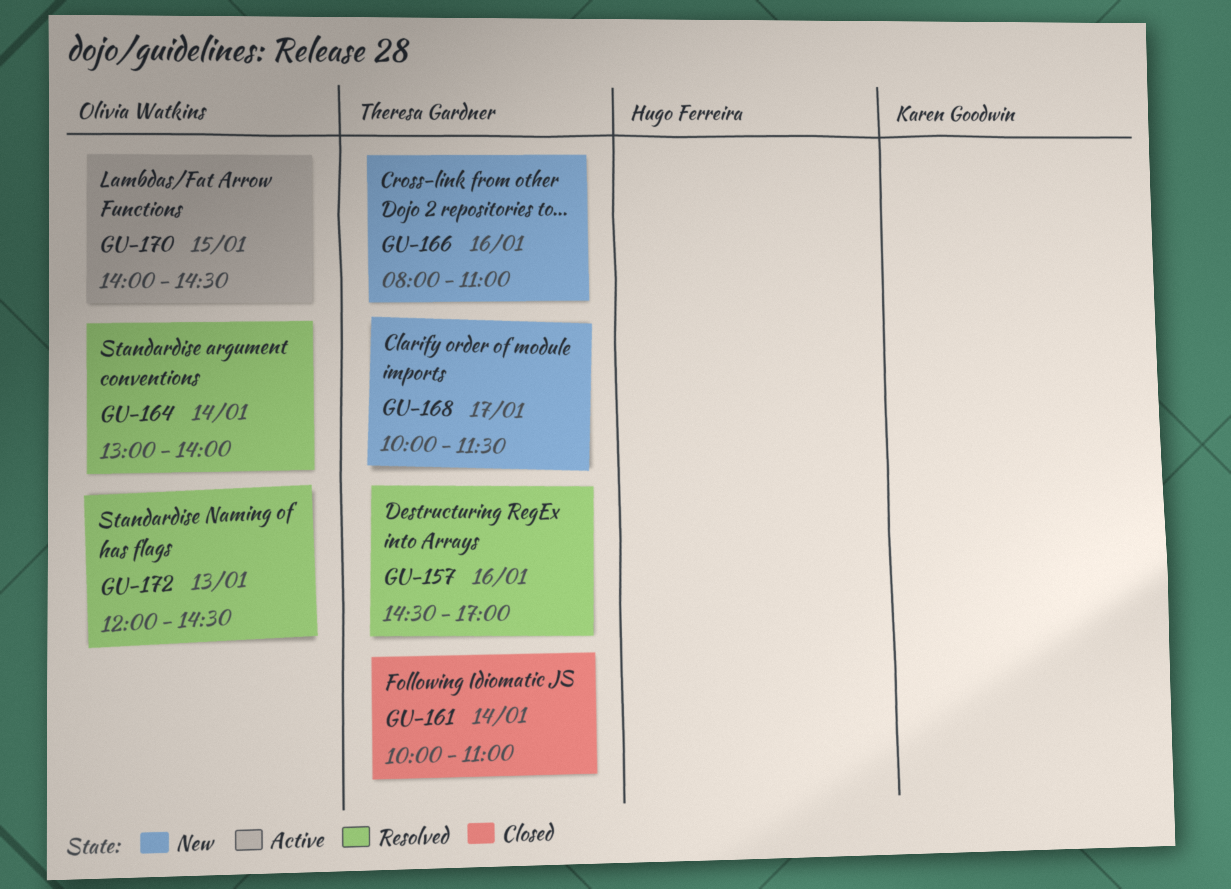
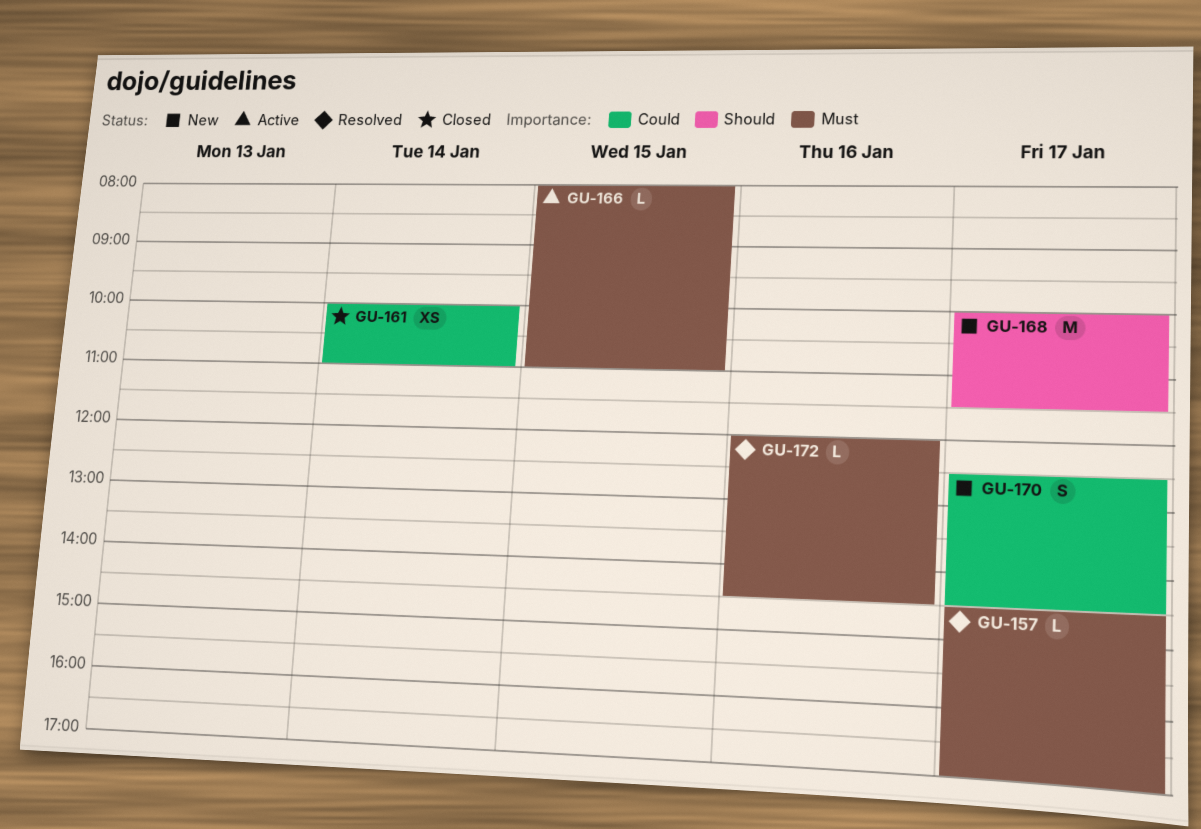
GU-157, day: Jan 16 -> Jan 17
GU-164: present -> none
GU-166, status: New -> Active
GU-166, day: Jan 16 -> Jan 15
GU-170, status: Active -> New
GU-170, day: Jan 15 -> Jan 17
GU-170, begins: 14:00 -> 12:30
GU-172, day: Jan 13 -> Jan 16

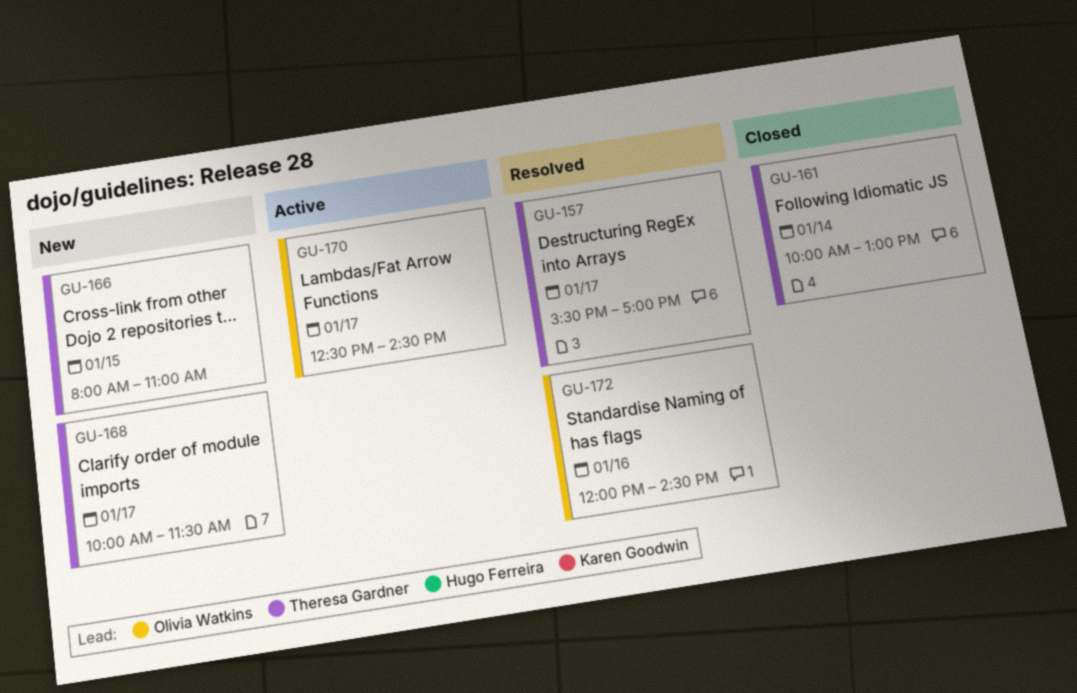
GU-157, begins: 14:30 -> 15:30
GU-161, ends: 11:00 -> 13:00
GU-166, status: Active -> New
GU-170, status: New -> Active

